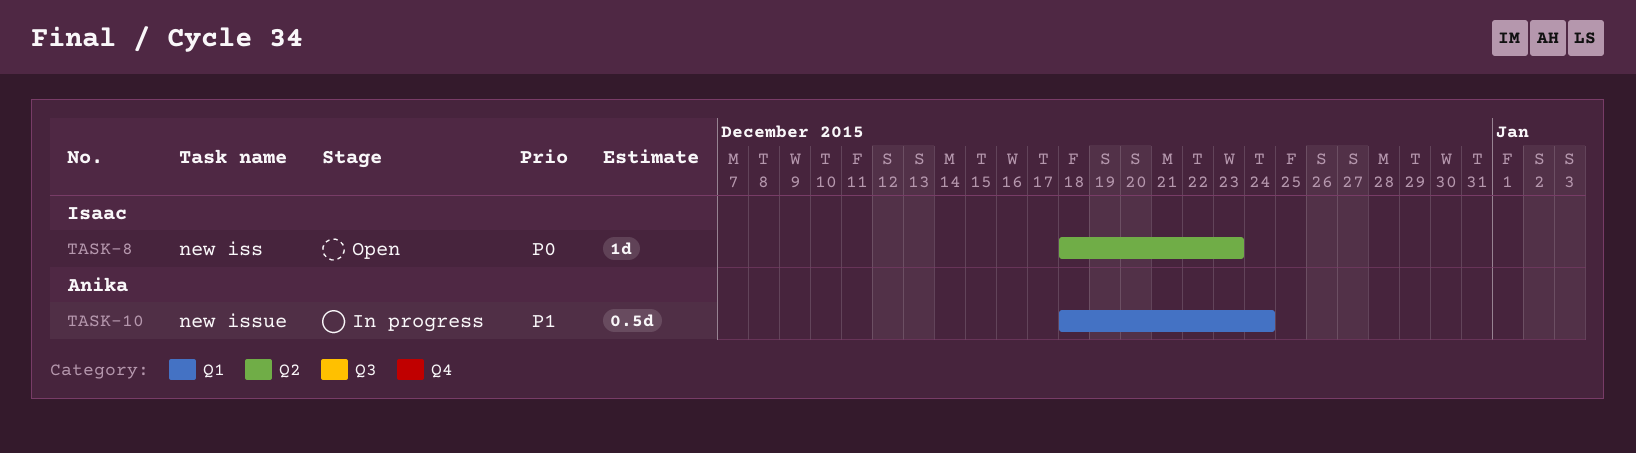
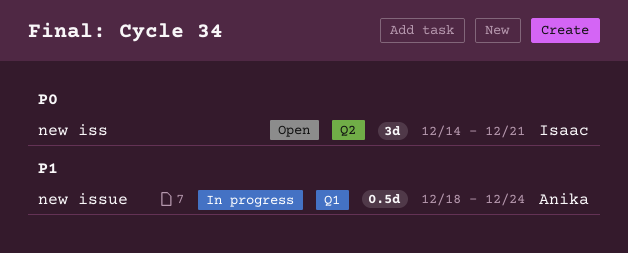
new iss, estimate: 1d -> 3d
new iss, start: Dec 18 -> Dec 14
new iss, due: Dec 23 -> Dec 21

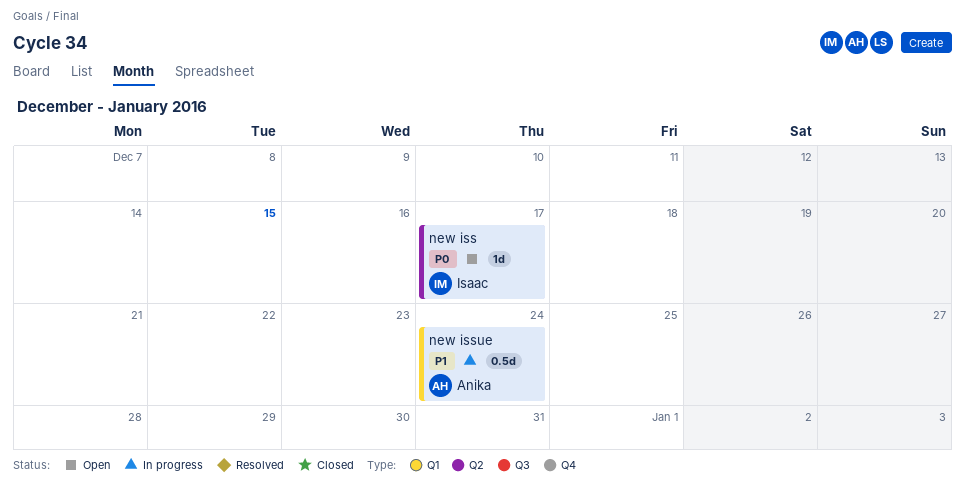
new iss, estimate: 3d -> 1d
new iss, due: Dec 21 -> Dec 17

